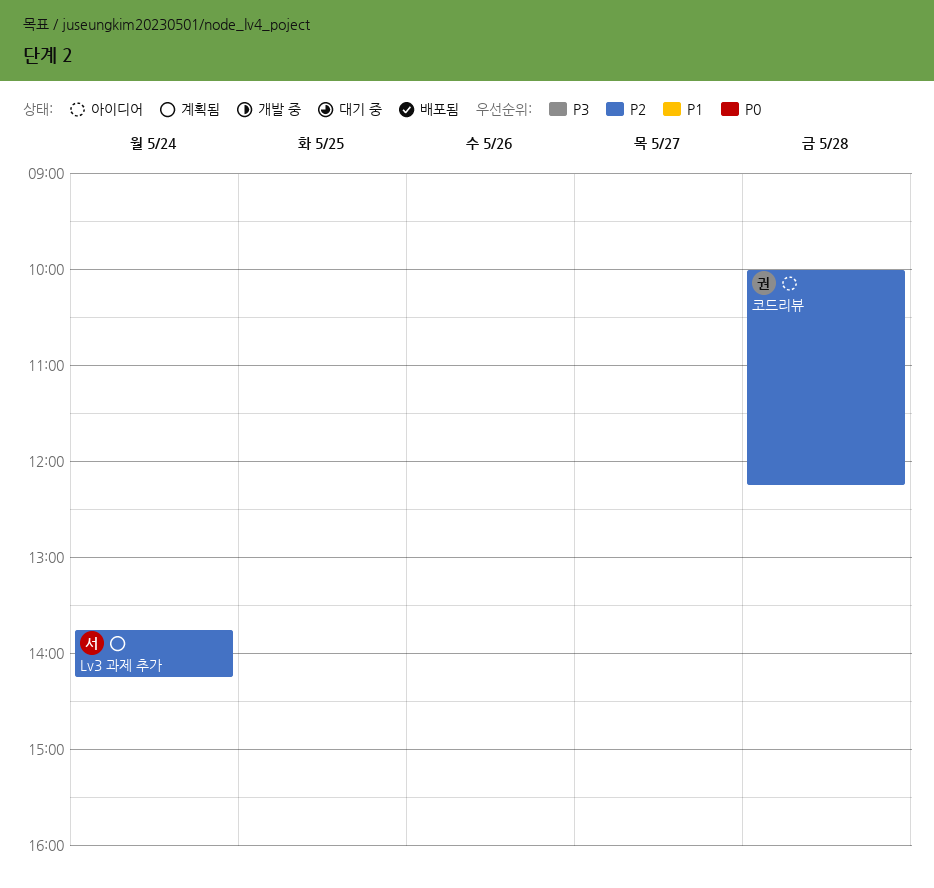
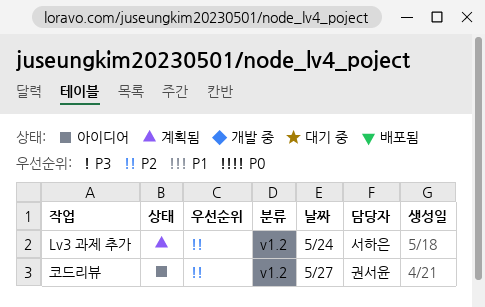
코드리뷰, day: May 28 -> May 27

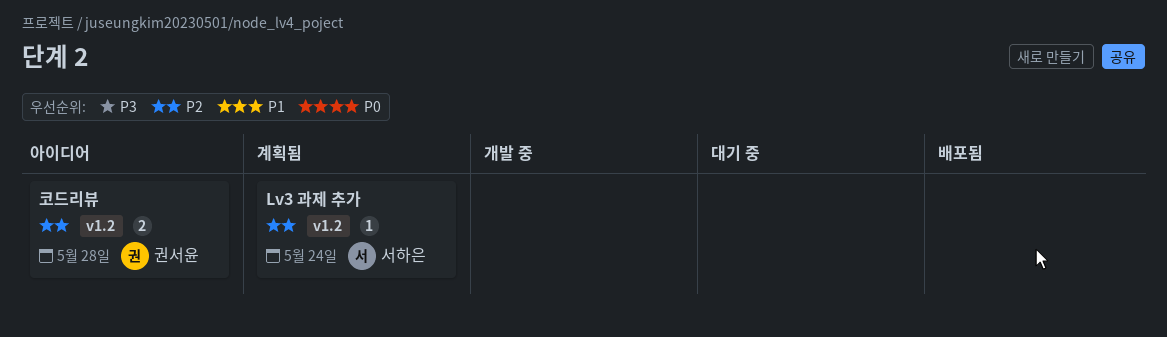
코드리뷰, day: May 27 -> May 28

